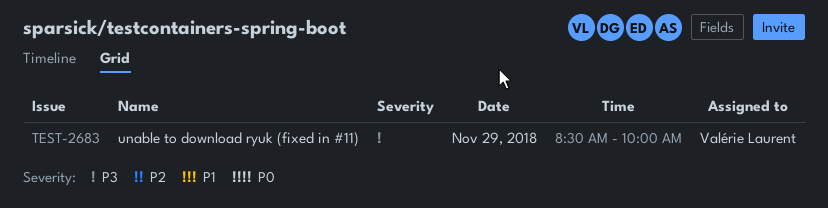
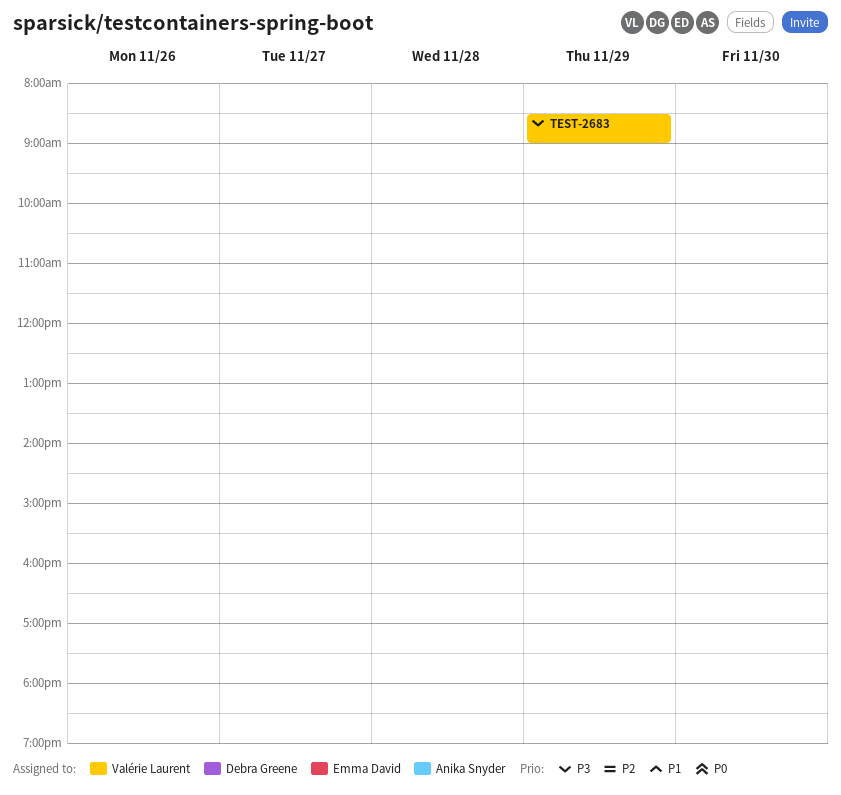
TEST-2683, ends: 10:00 -> 09:00

